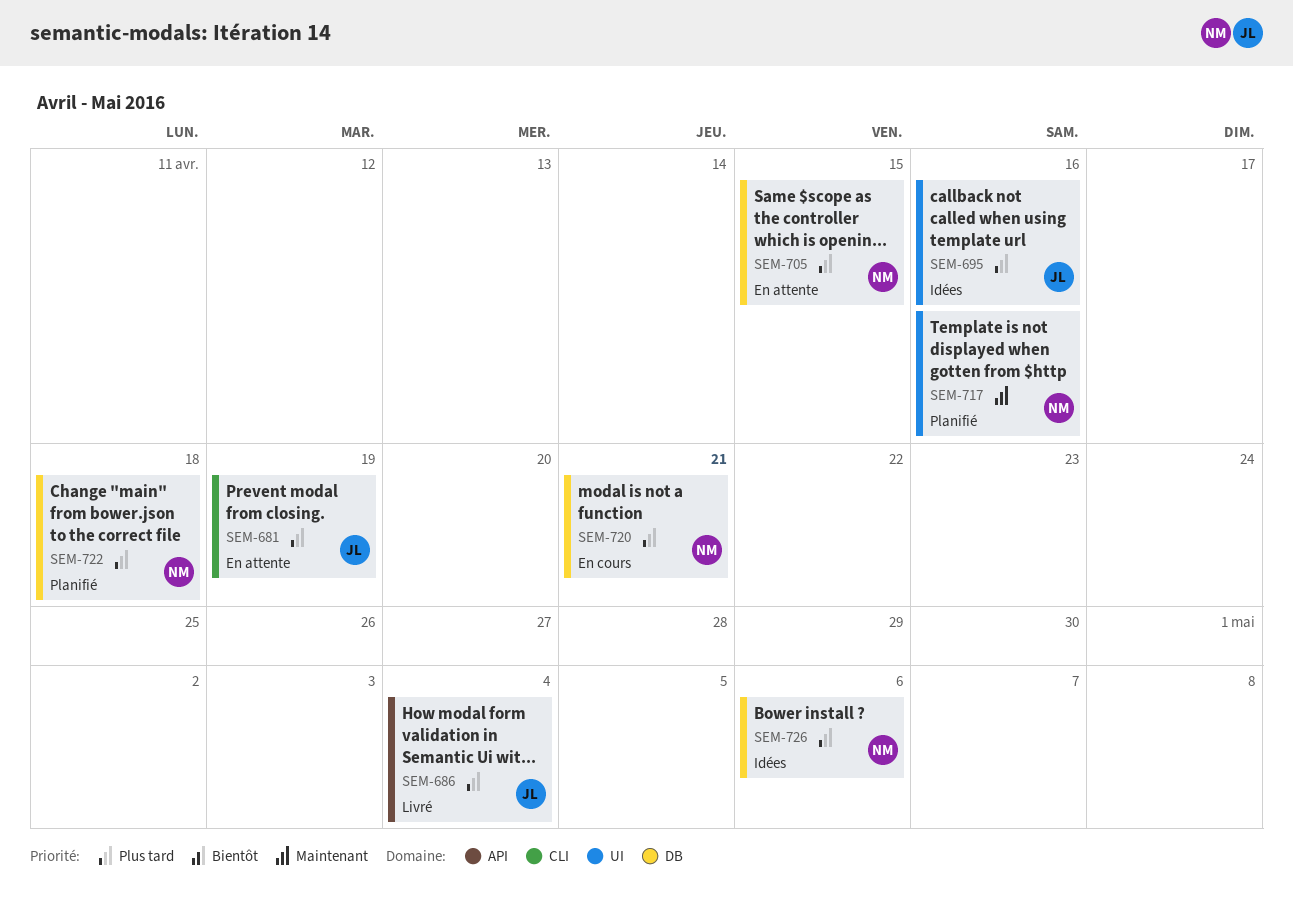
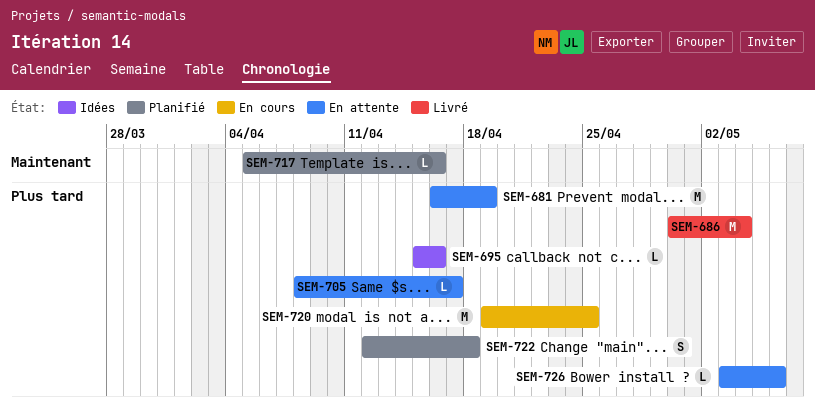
SEM-705, due: Apr 15 -> Apr 17
SEM-720, due: Apr 21 -> Apr 25
SEM-726, status: Idées -> En attente

